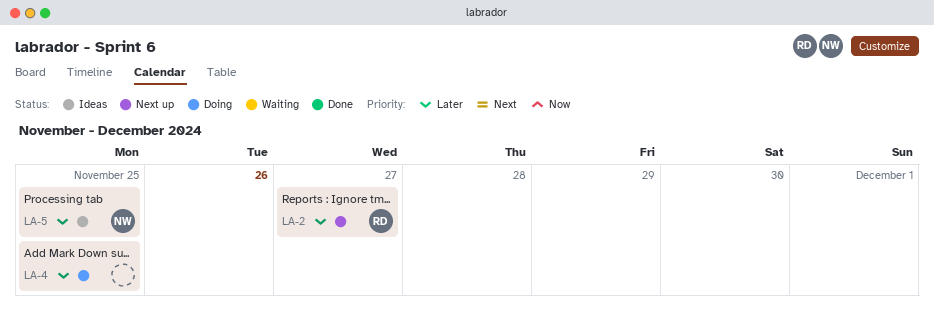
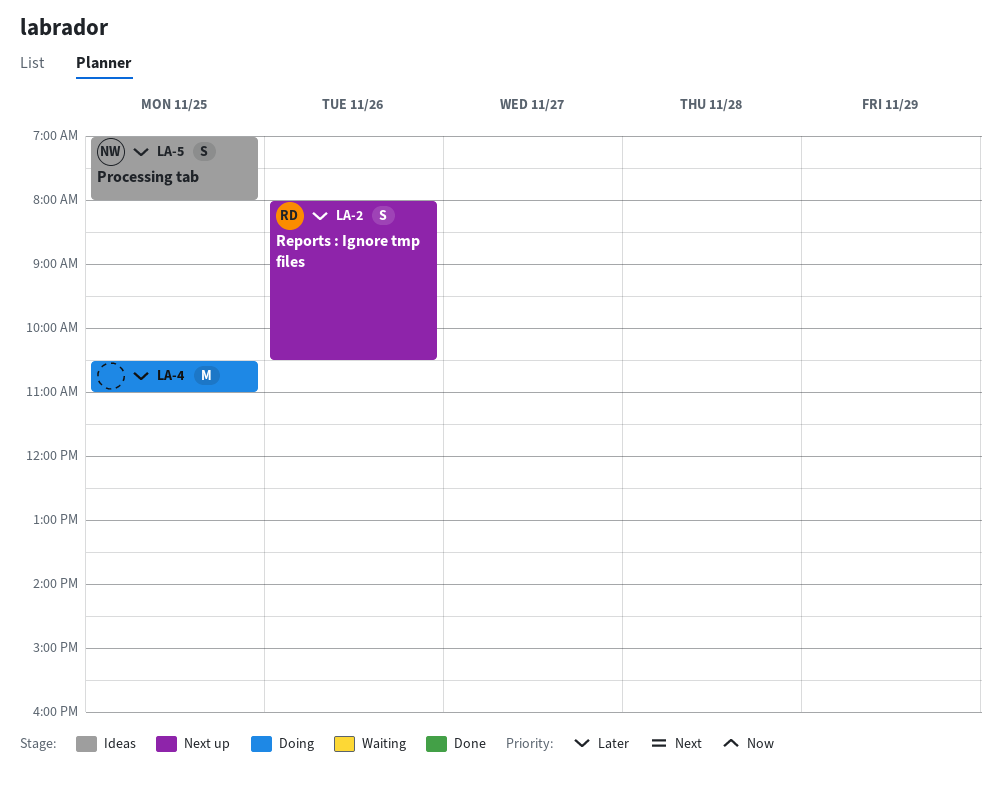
LA-2, day: Nov 27 -> Nov 26

